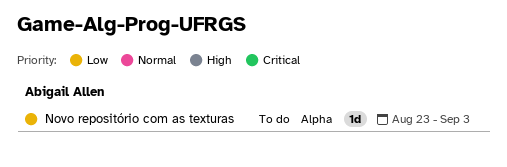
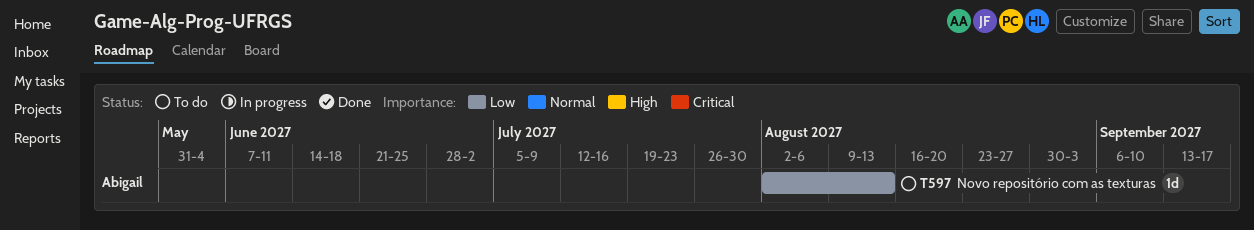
Novo repositório com as texturas, start: Aug 23 -> Aug 2
Novo repositório com as texturas, due: Sep 3 -> Aug 13

